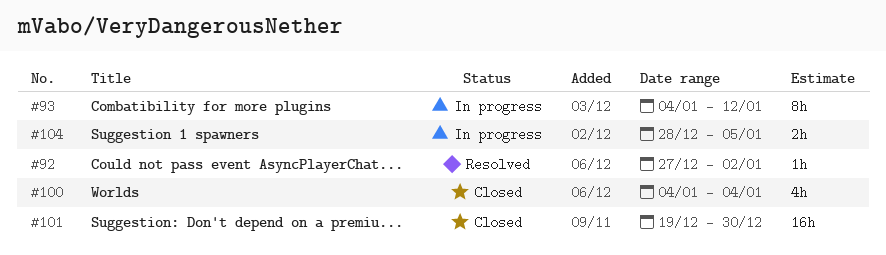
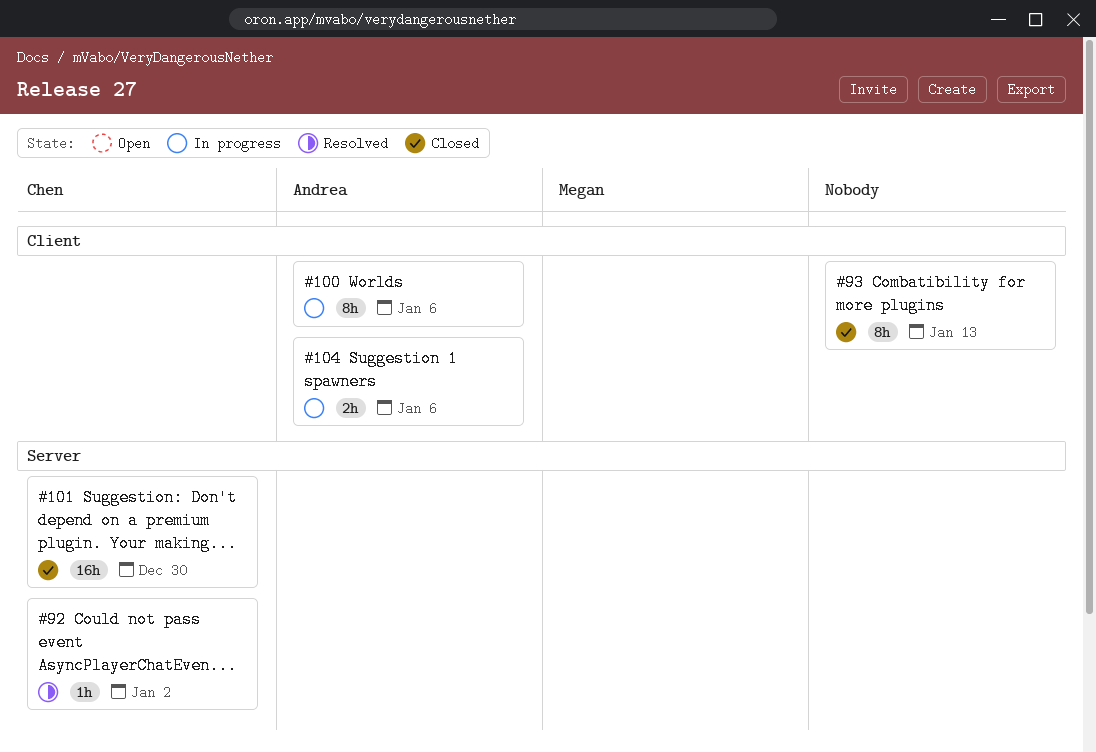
#93, status: In progress -> Closed
#93, due: Jan 12 -> Jan 13
#100, status: Closed -> In progress
#100, estimate: 4h -> 8h
#100, due: Jan 4 -> Jan 6
#104, due: Jan 5 -> Jan 6

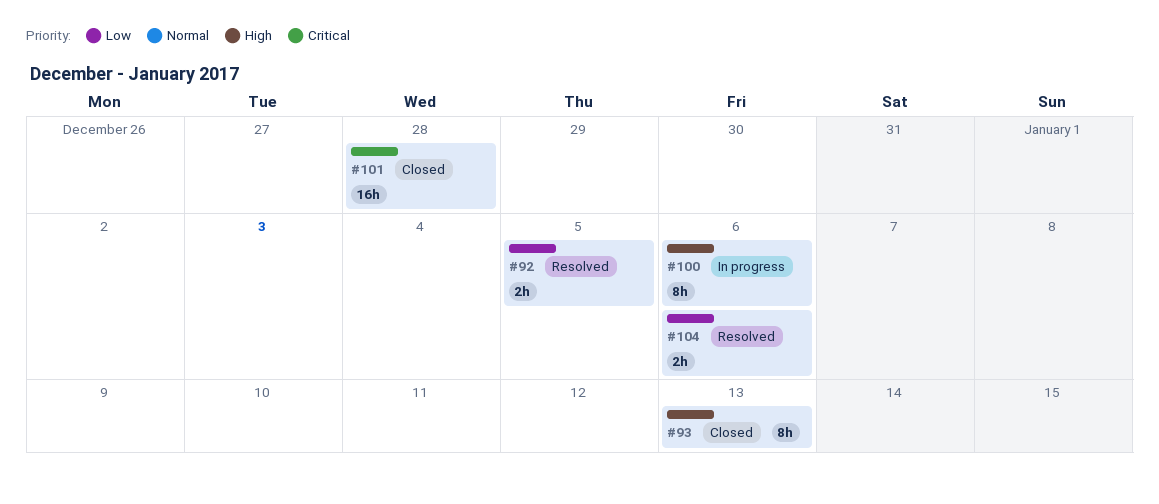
#92, estimate: 1h -> 2h
#92, due: Jan 2 -> Jan 5
#101, due: Dec 30 -> Dec 28
#104, status: In progress -> Resolved

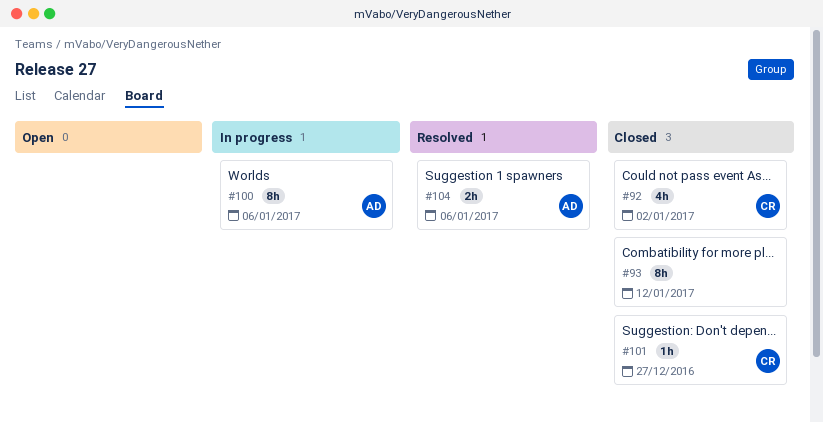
#92, status: Resolved -> Closed
#92, estimate: 2h -> 4h
#92, due: Jan 5 -> Jan 2
#93, due: Jan 13 -> Jan 12
#101, estimate: 16h -> 1h
#101, due: Dec 28 -> Dec 27

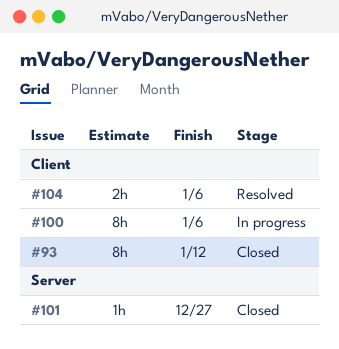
#92: present -> none

